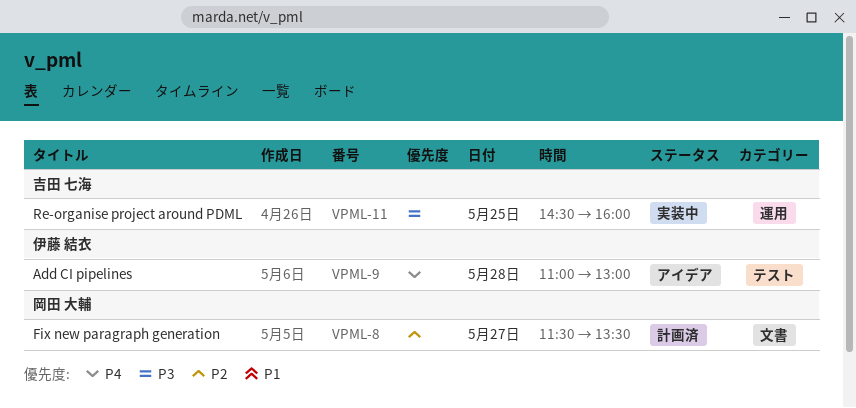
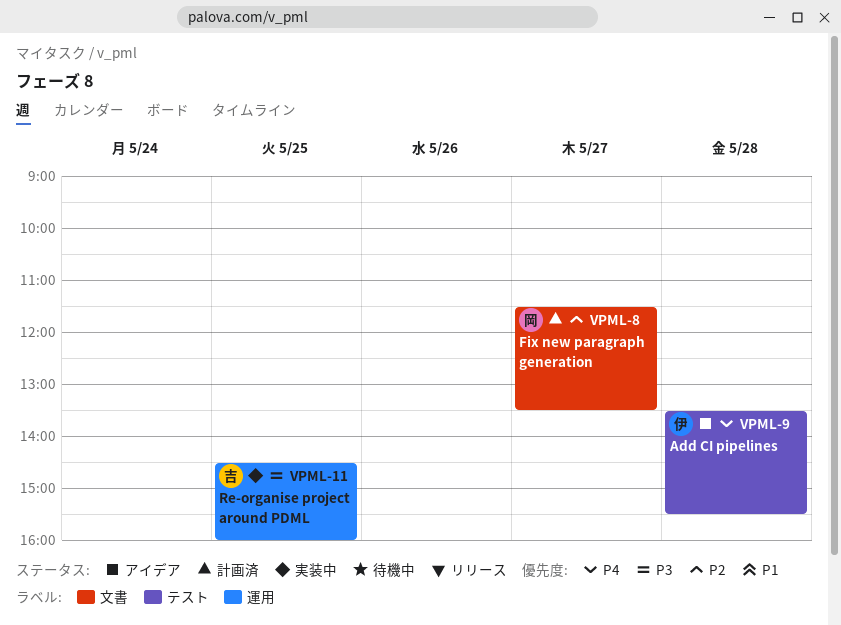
VPML-9, begins: 11:00 -> 13:30
VPML-9, ends: 13:00 -> 15:30

